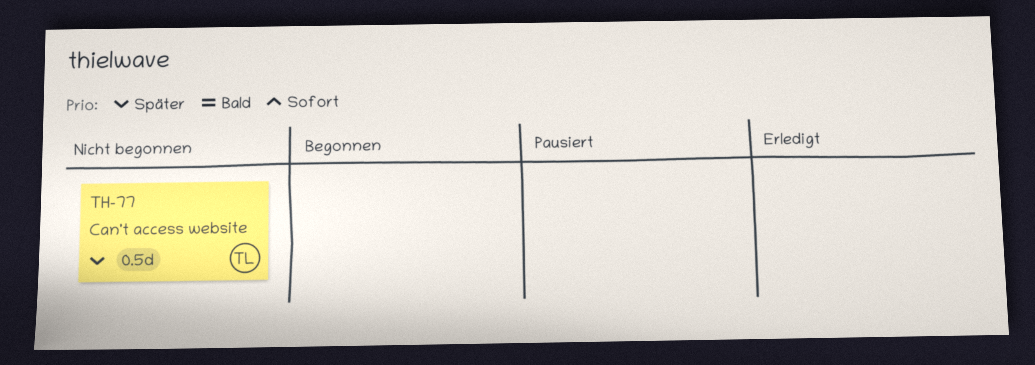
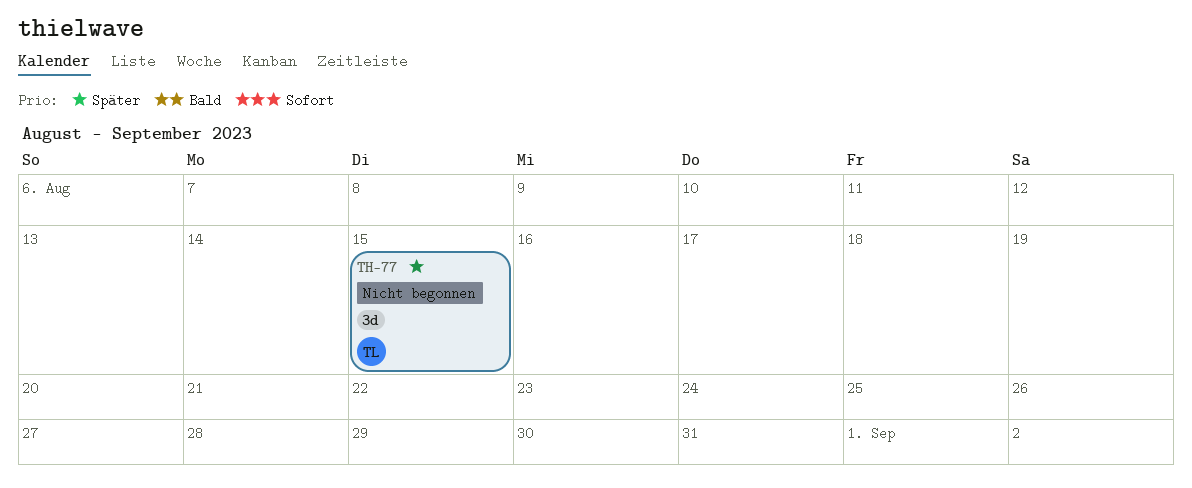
TH-77, estimate: 0.5d -> 3d

